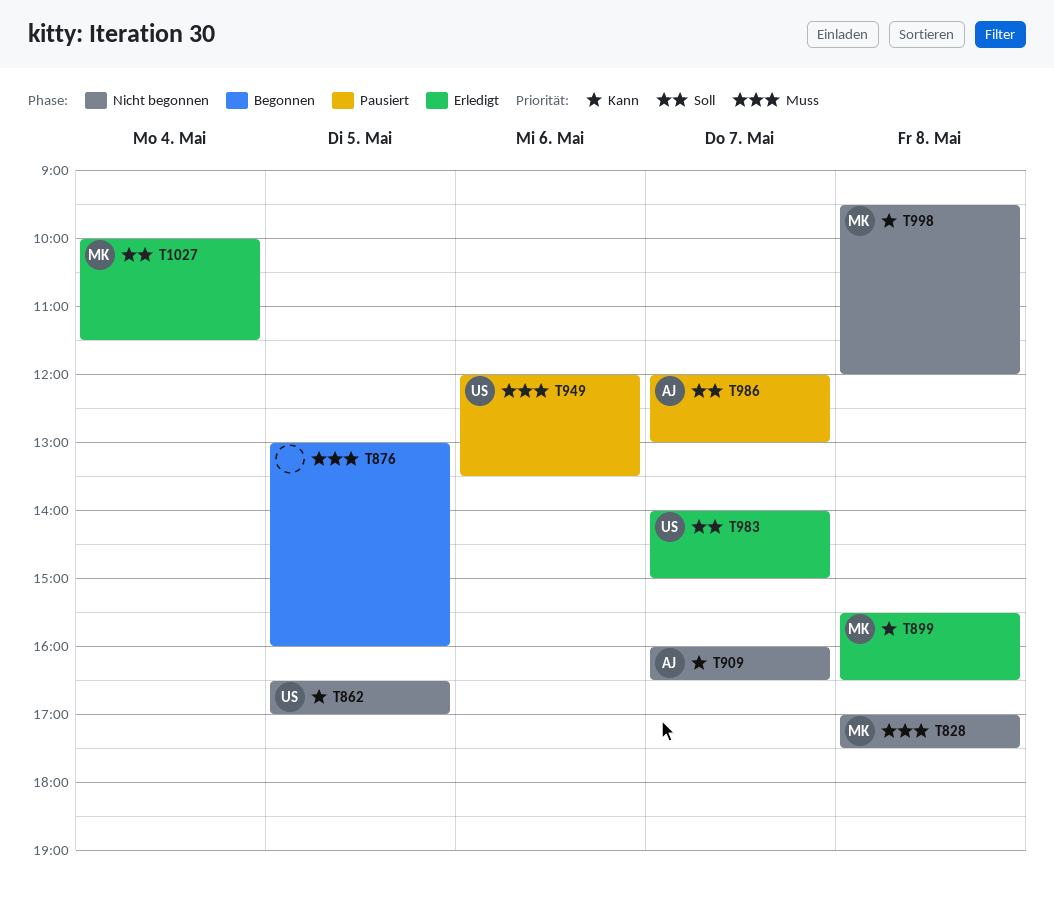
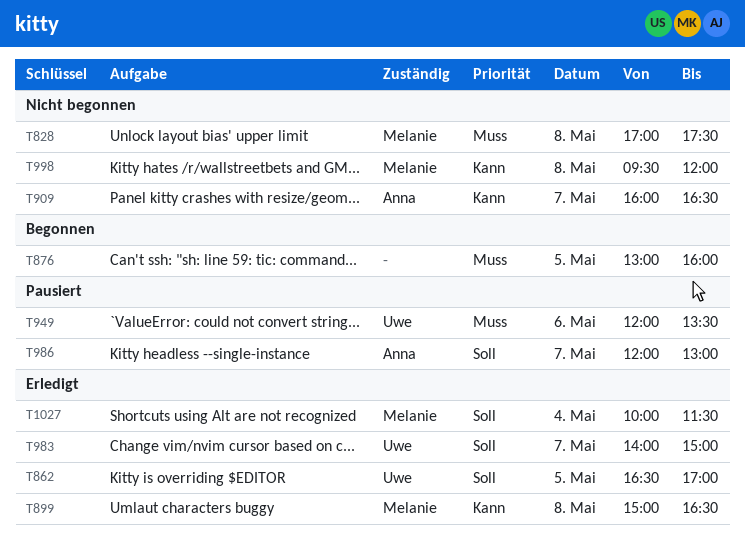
T862, status: Nicht begonnen -> Erledigt
T862, priority: Kann -> Soll
T899, begins: 15:30 -> 15:00

